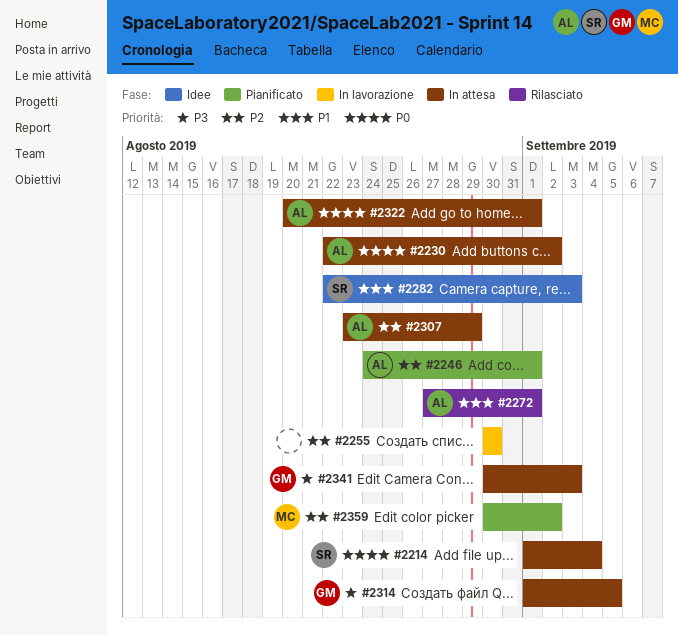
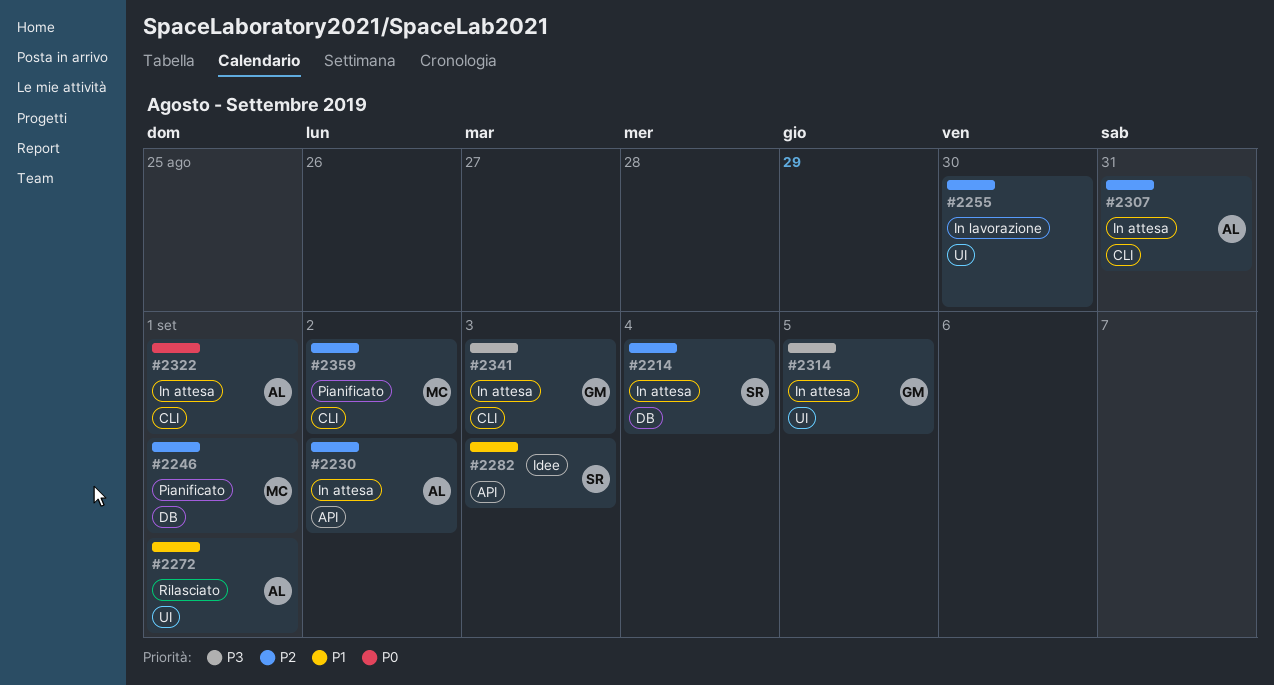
#2214, priority: P0 -> P2
#2230, priority: P0 -> P2
#2246, owner: AL -> MC
#2307, due: Aug 29 -> Aug 31

